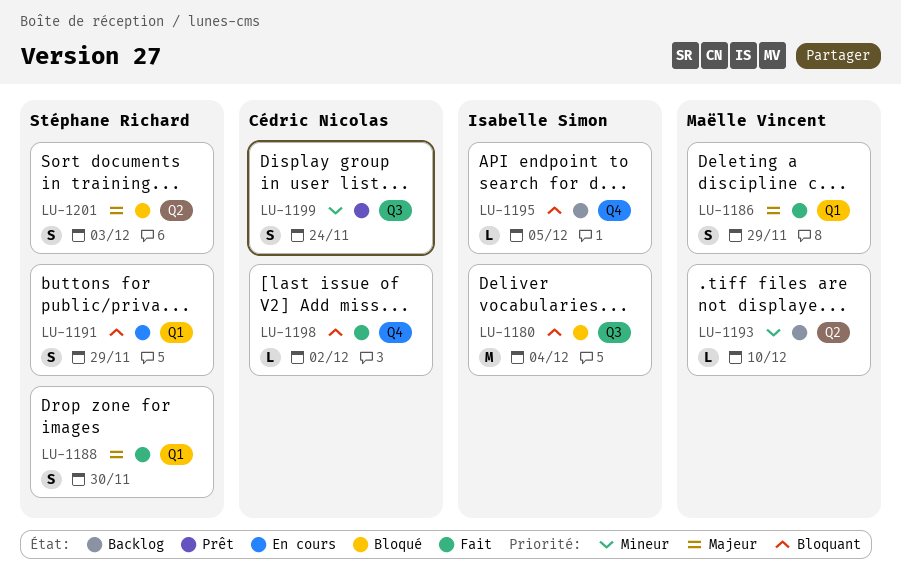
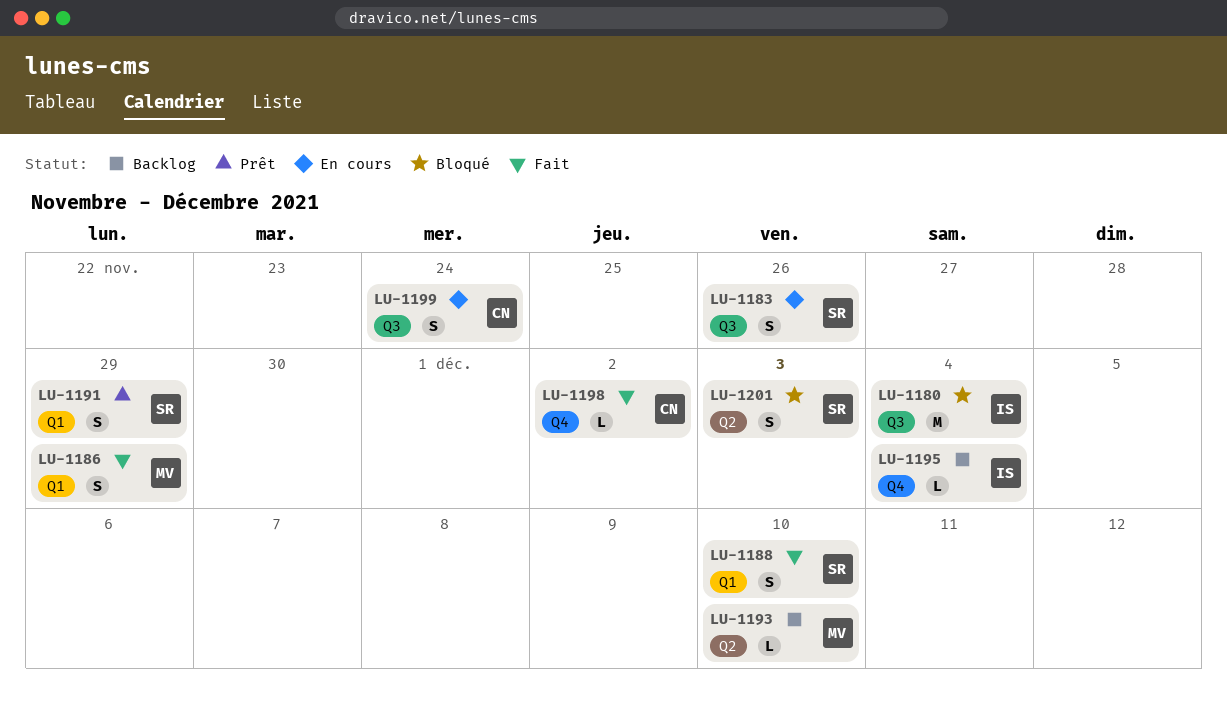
LU-1183: none -> present
LU-1188, due: Nov 30 -> Dec 10
LU-1191, status: En cours -> Prêt
LU-1195, due: Dec 5 -> Dec 4
LU-1199, status: Prêt -> En cours

